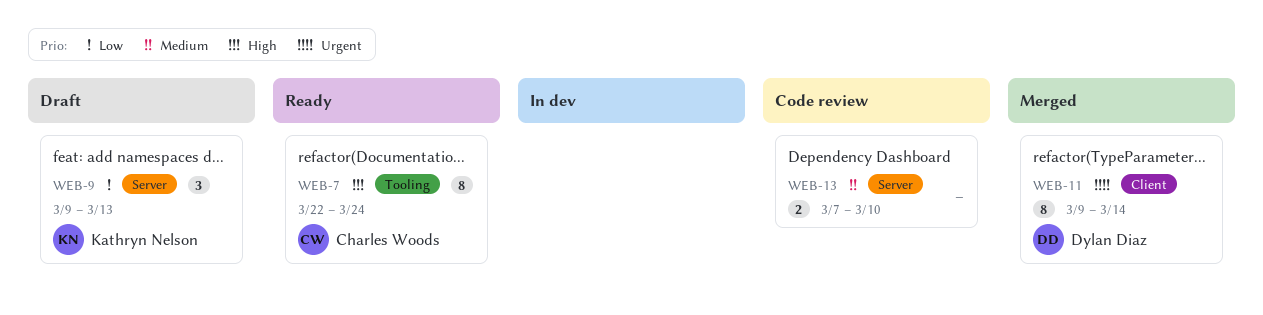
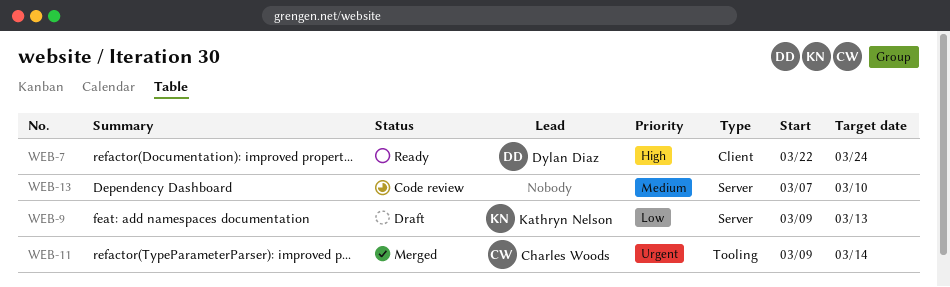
WEB-7, owner: Charles Woods -> Dylan Diaz
WEB-7, label: Tooling -> Client
WEB-11, owner: Dylan Diaz -> Charles Woods
WEB-11, label: Client -> Tooling

